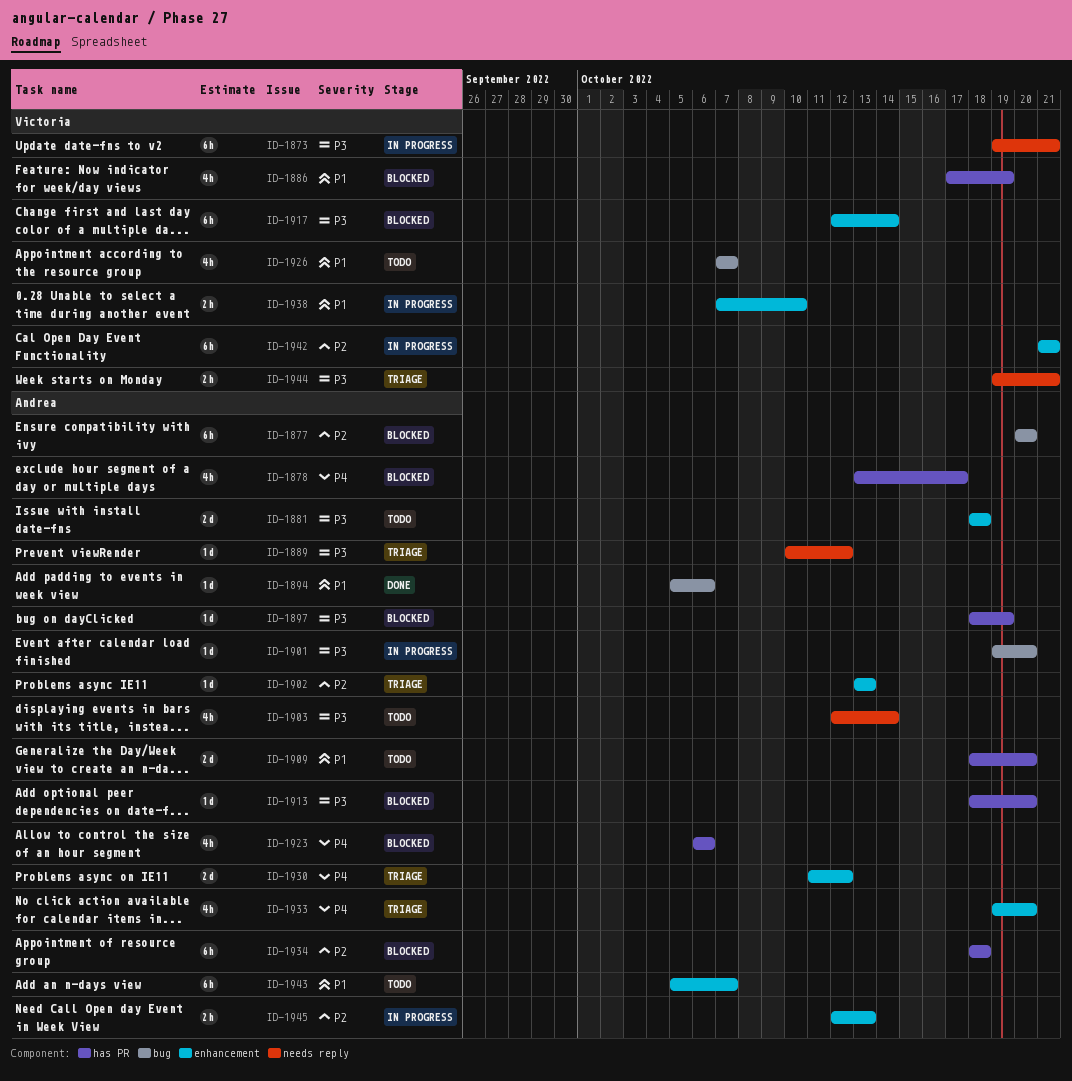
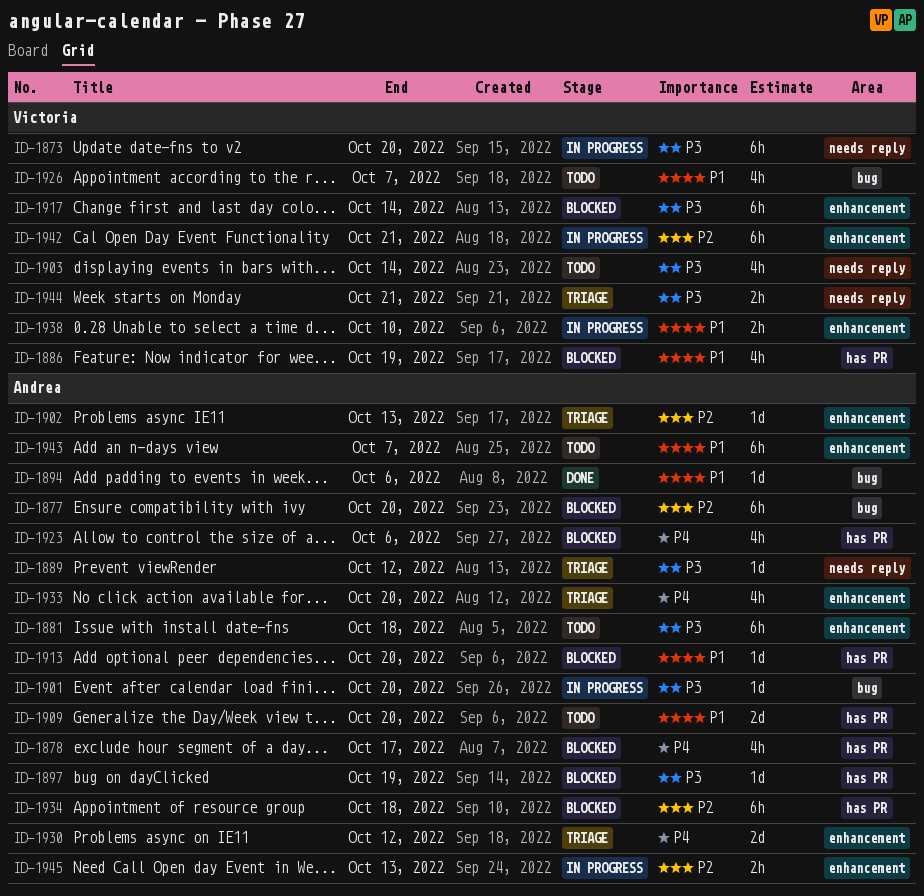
ID-1873, due: Oct 21 -> Oct 20
ID-1881, estimate: 2d -> 6h
ID-1903, owner: Andrea -> Victoria
ID-1913, priority: P3 -> P1

